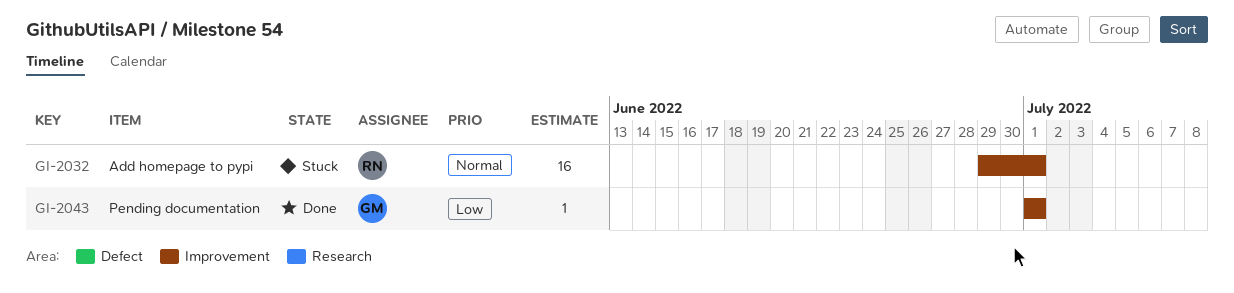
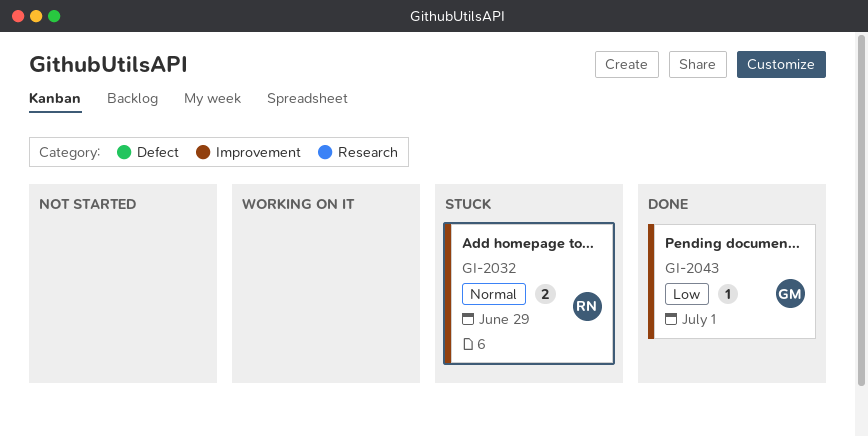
GI-2032, estimate: 16 -> 2
GI-2032, due: Jul 1 -> Jun 29

